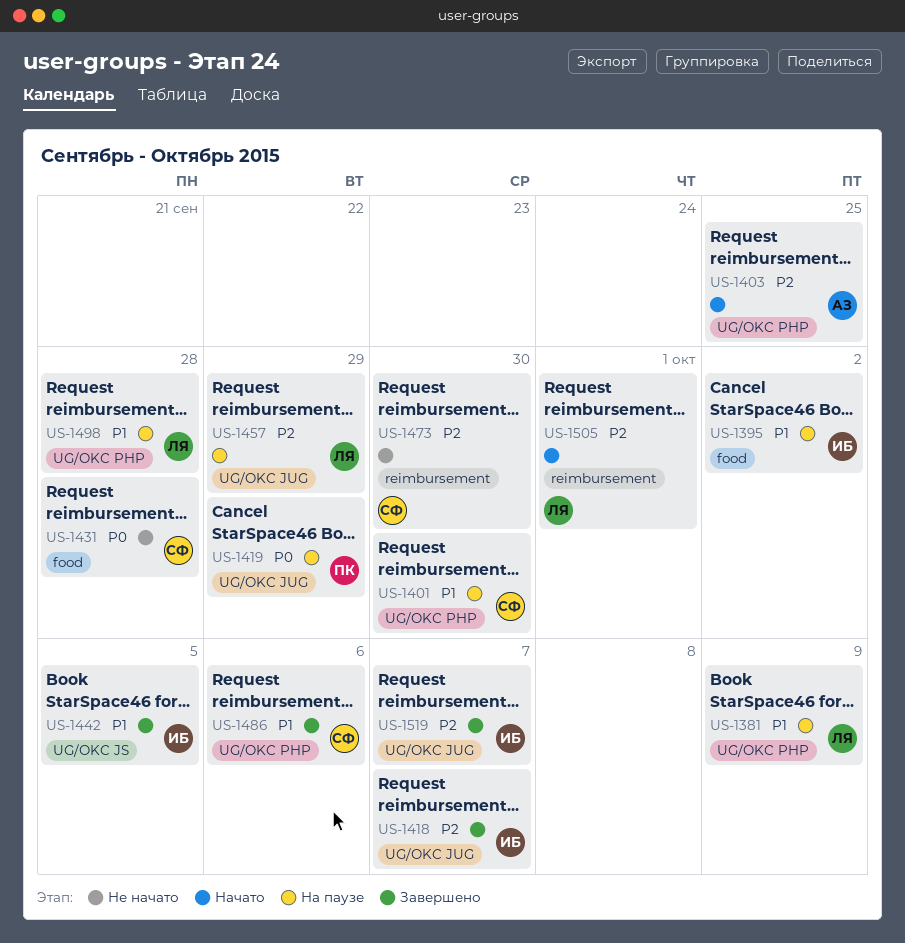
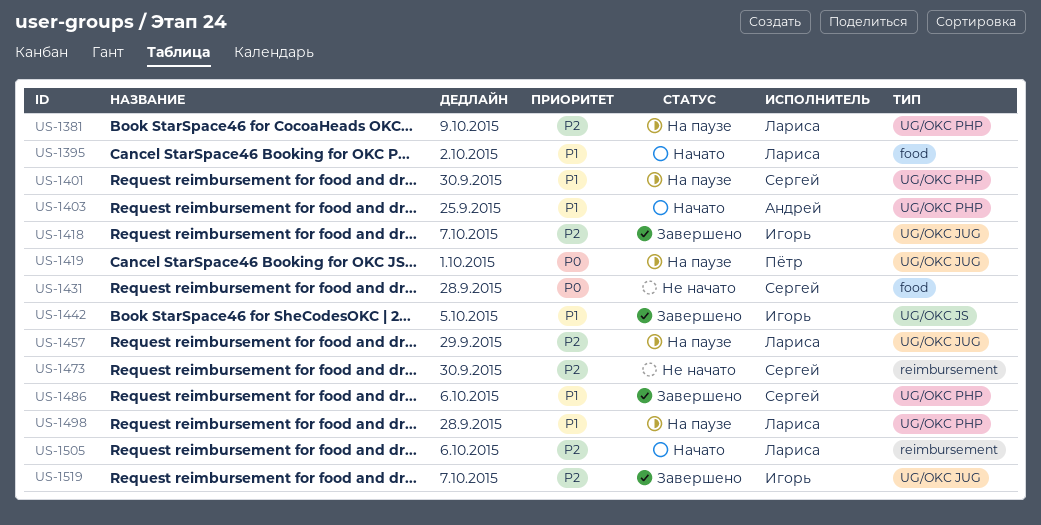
US-1381, priority: P1 -> P2
US-1395, status: На паузе -> Начато
US-1395, owner: Игорь -> Лариса
US-1403, priority: P2 -> P1
US-1419, due: Sep 29 -> Oct 1
US-1505, due: Oct 1 -> Oct 6

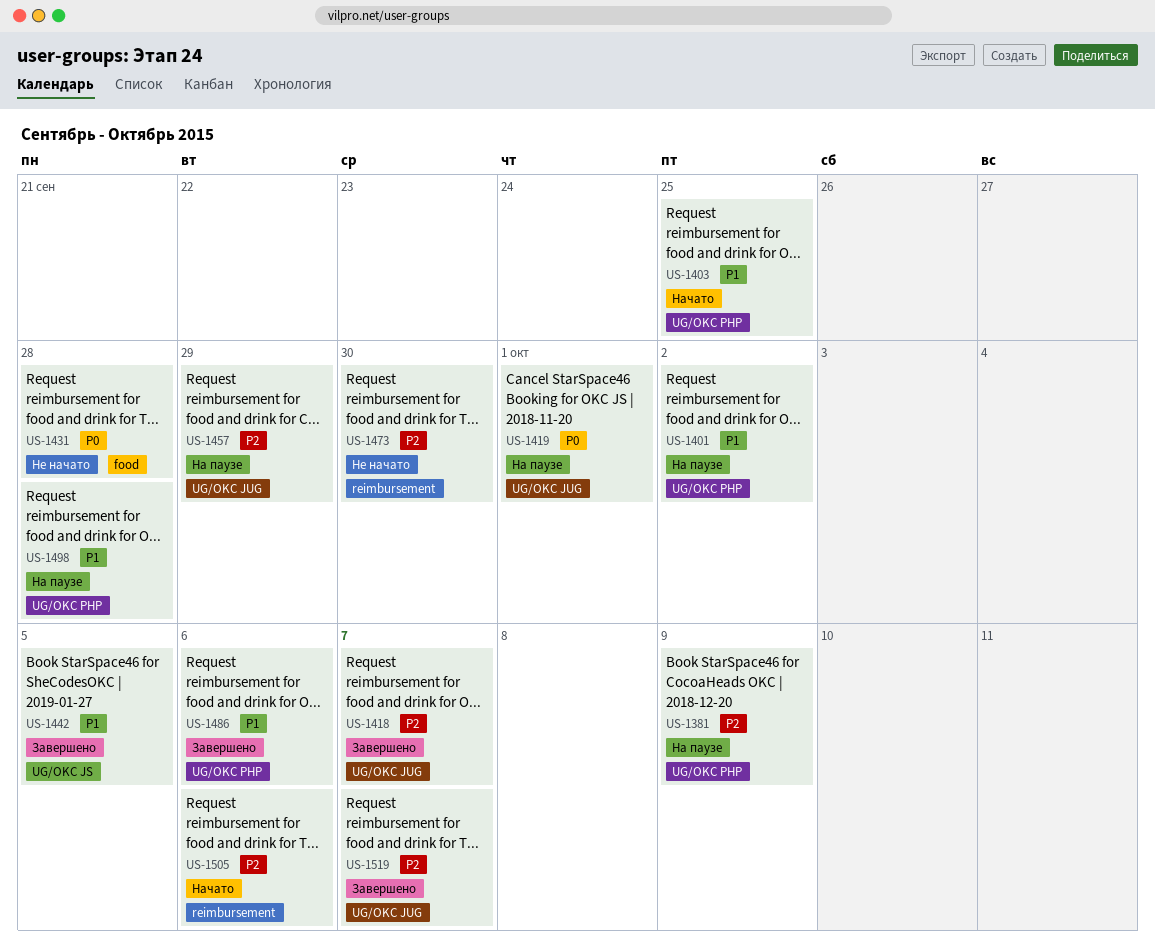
US-1395: present -> none
US-1401, due: Sep 30 -> Oct 2

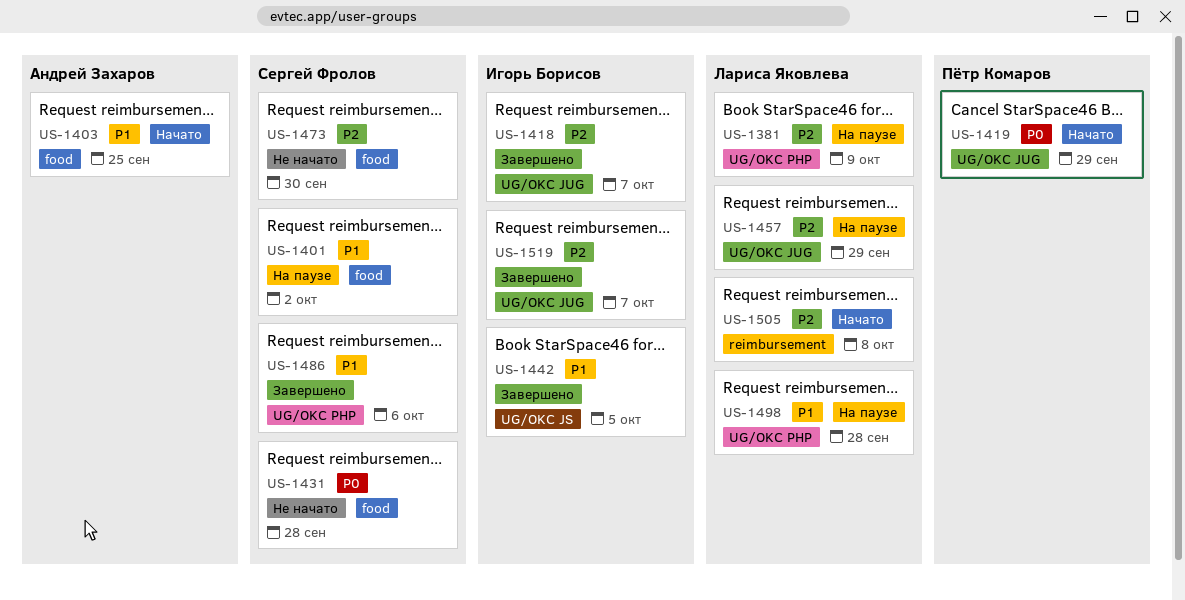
US-1401, label: UG/OKC PHP -> food
US-1403, label: UG/OKC PHP -> food
US-1419, status: На паузе -> Начато
US-1419, due: Oct 1 -> Sep 29
US-1473, label: reimbursement -> food
US-1505, due: Oct 6 -> Oct 8

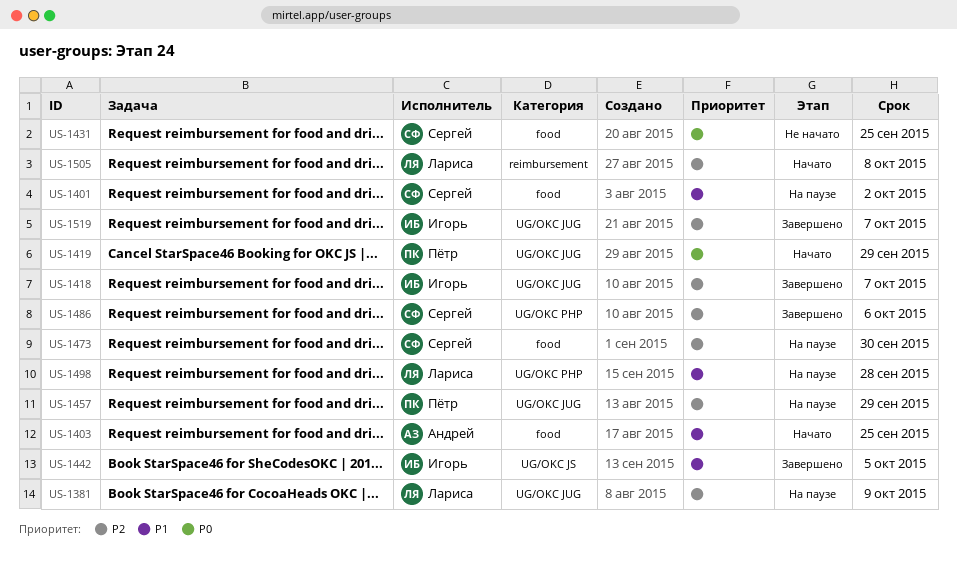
US-1381, label: UG/OKC PHP -> UG/OKC JUG
US-1431, due: Sep 28 -> Sep 25
US-1457, owner: Лариса Яковлева -> Пётр Комаров
US-1473, status: Не начато -> На паузе
US-1486, priority: P1 -> P2

